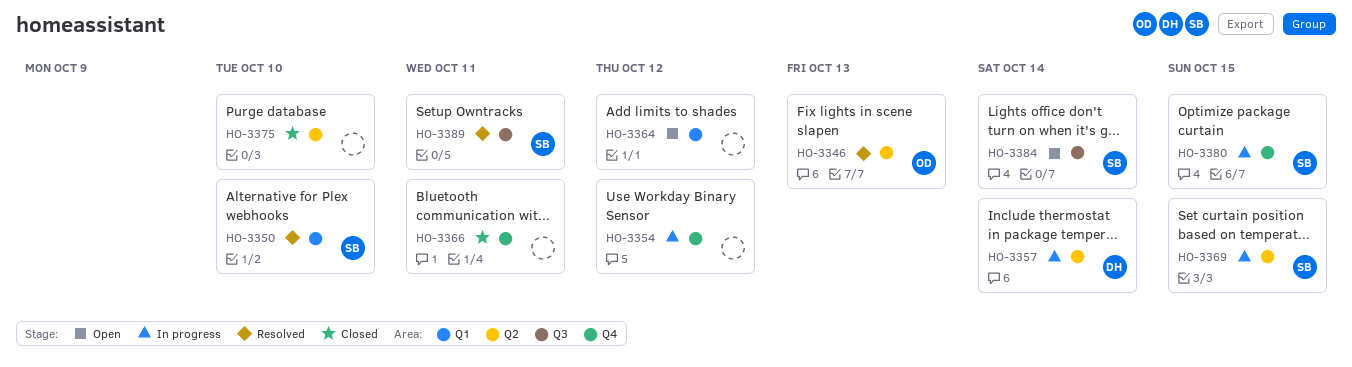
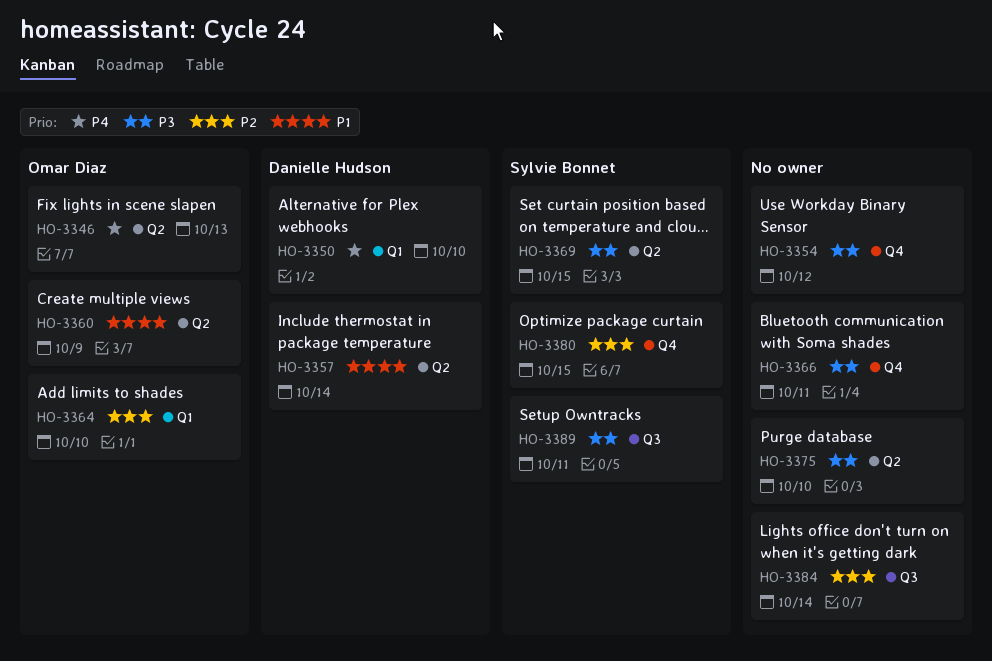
HO-3350, owner: Sylvie Bonnet -> Danielle Hudson
HO-3360: none -> present
HO-3364, owner: none -> Omar Diaz
HO-3364, due: Oct 12 -> Oct 10
HO-3384, owner: Sylvie Bonnet -> none

